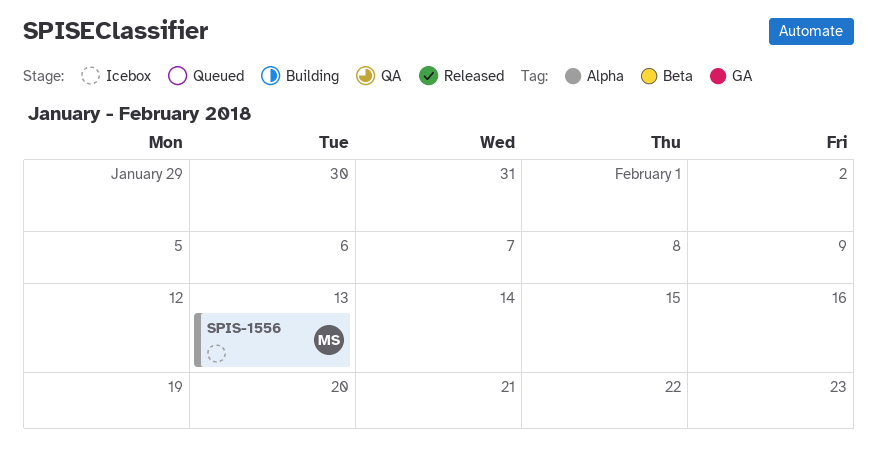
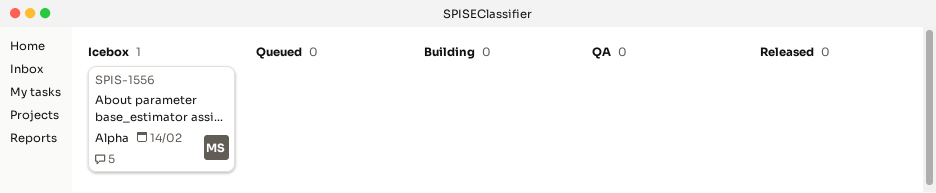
SPIS-1556, due: Feb 13 -> Feb 14

